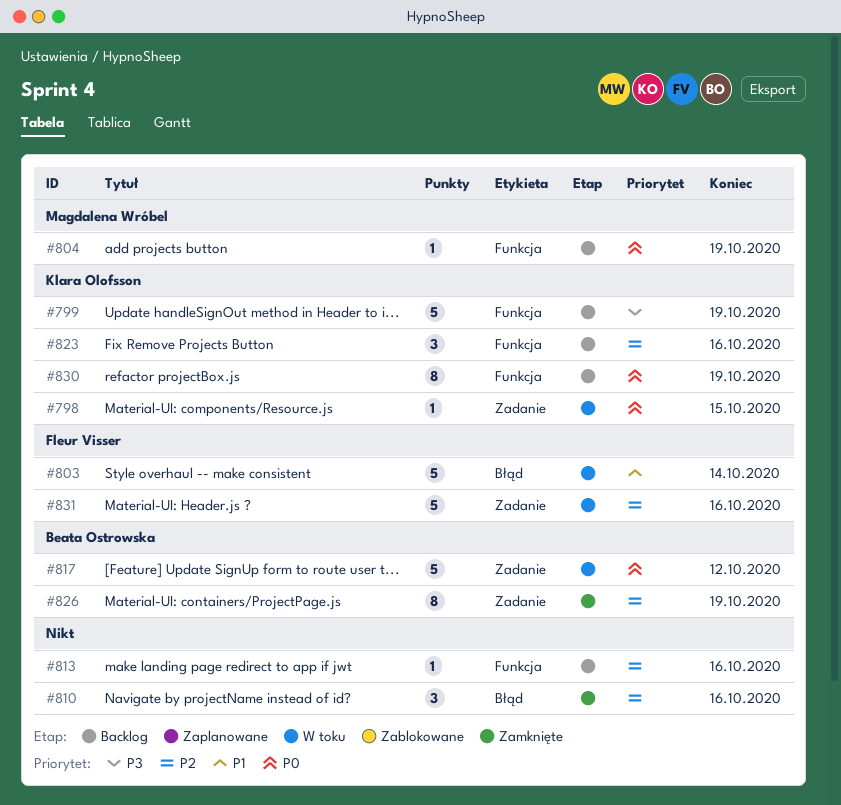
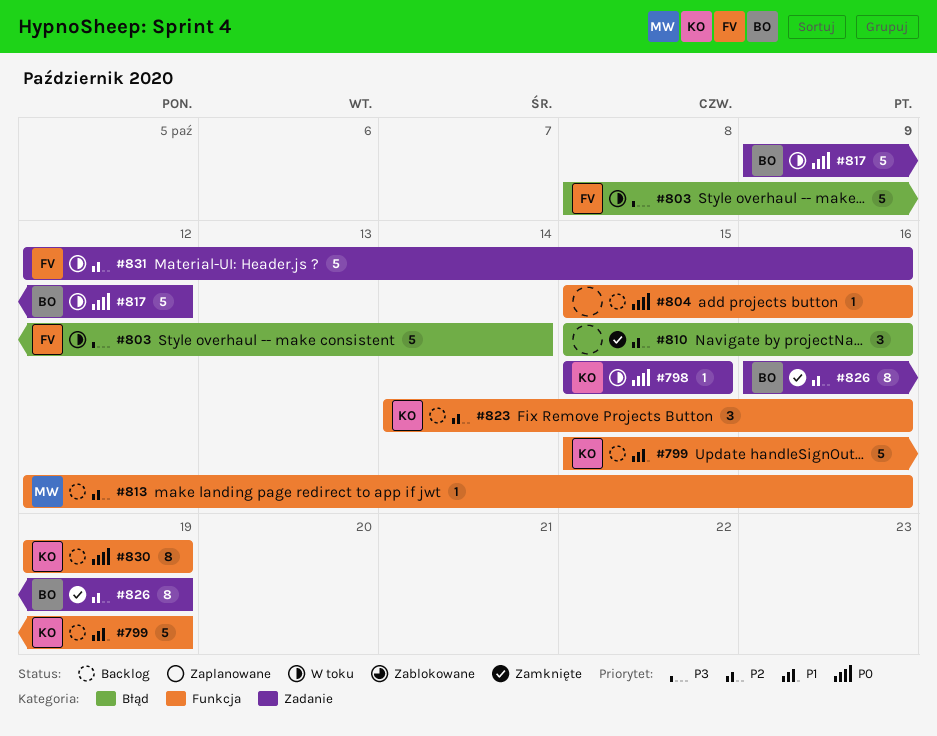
#799, priority: P3 -> P1
#803, priority: P1 -> P3
#804, owner: Magdalena Wróbel -> none
#804, due: Oct 19 -> Oct 16
#813, owner: none -> Magdalena Wróbel

